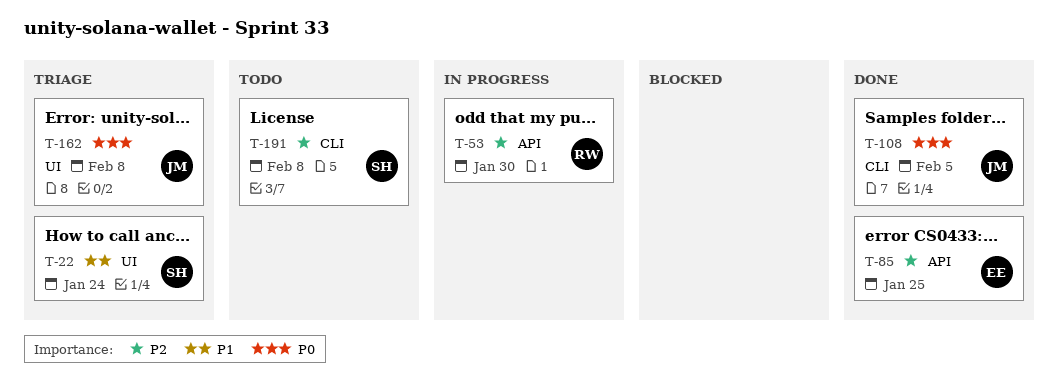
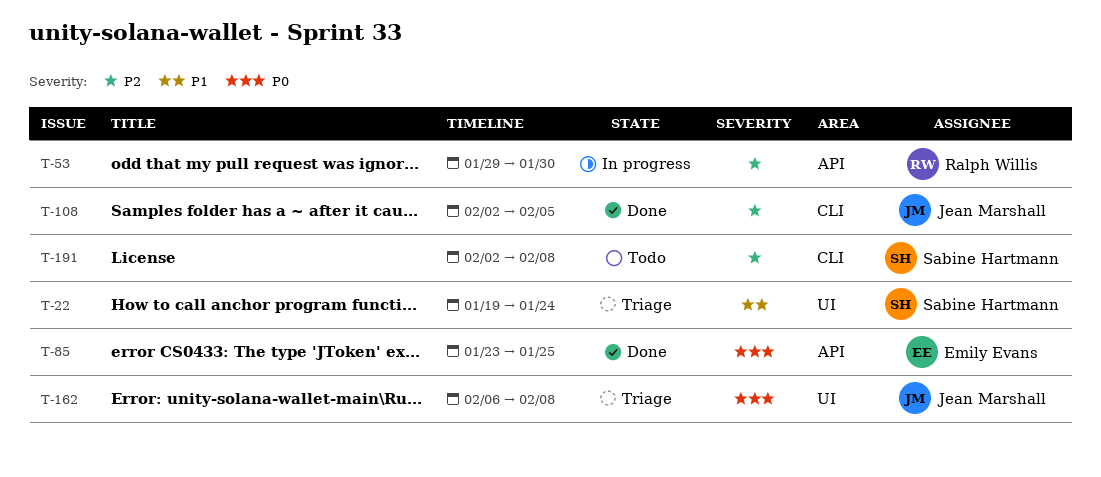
T-85, priority: P2 -> P0
T-108, priority: P0 -> P2

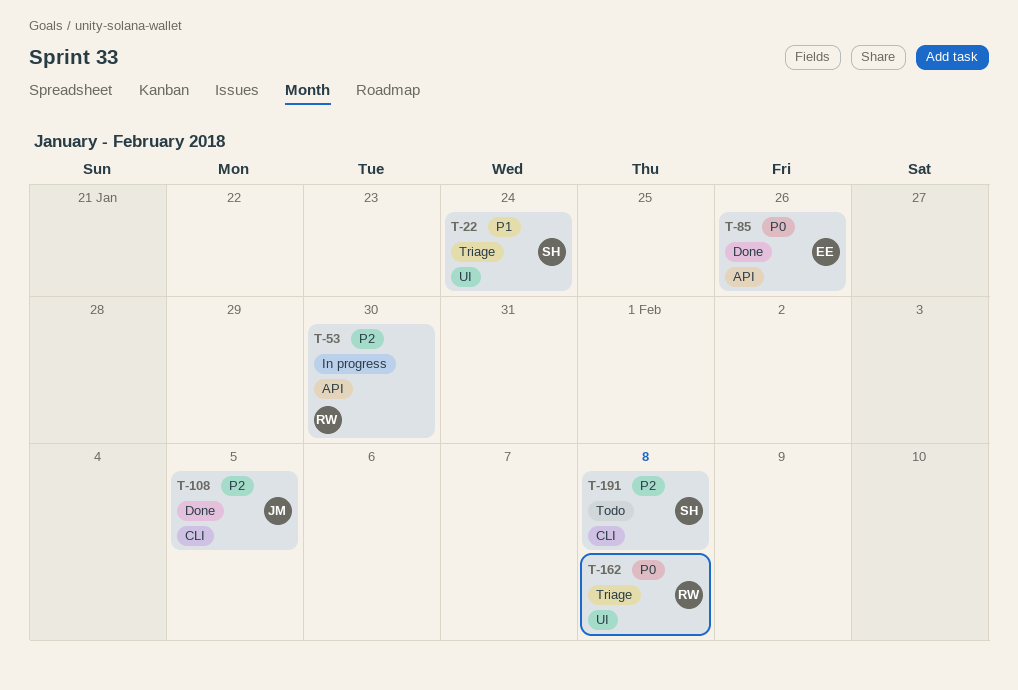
T-85, due: Jan 25 -> Jan 26
T-162, owner: Jean Marshall -> Ralph Willis

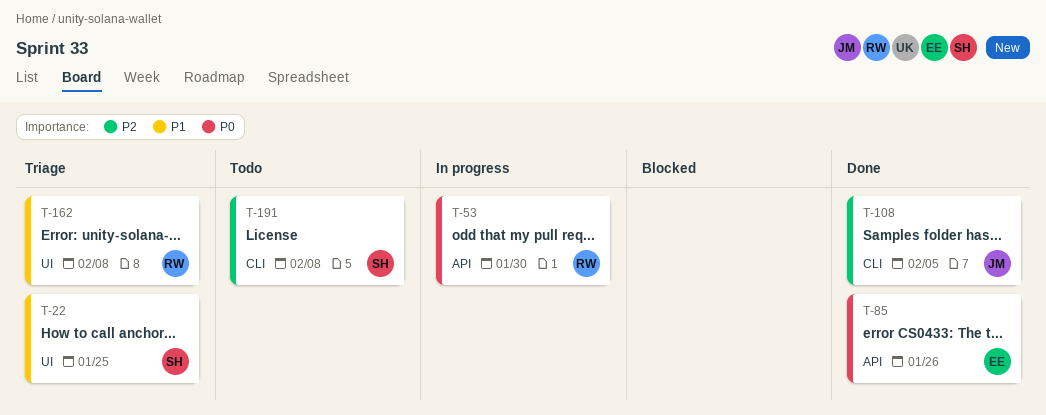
T-22, due: Jan 24 -> Jan 25
T-53, priority: P2 -> P0
T-162, priority: P0 -> P1

